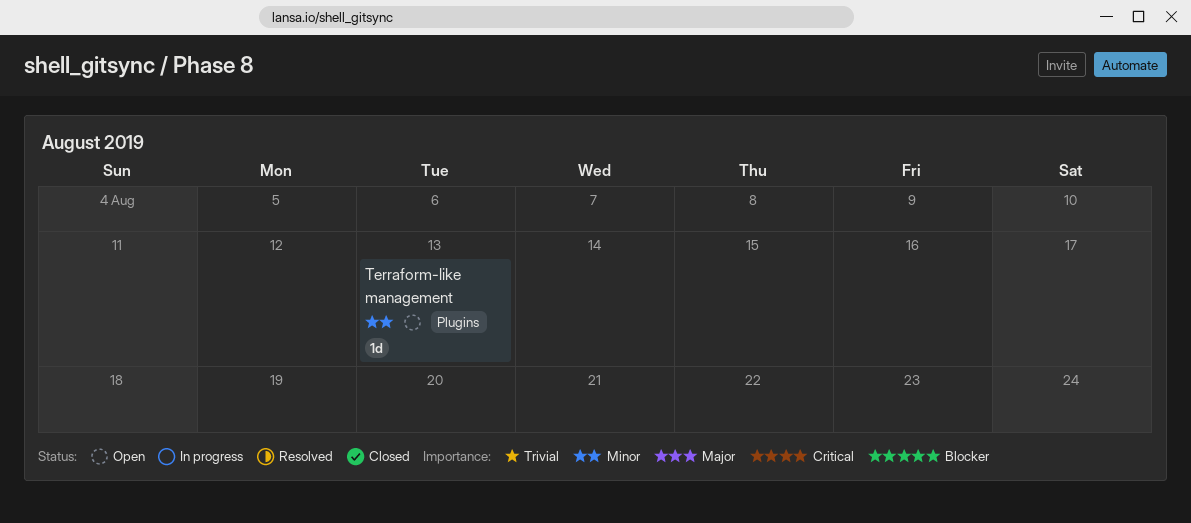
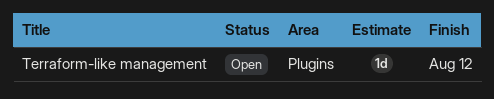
Terraform-like management, due: Aug 13 -> Aug 12

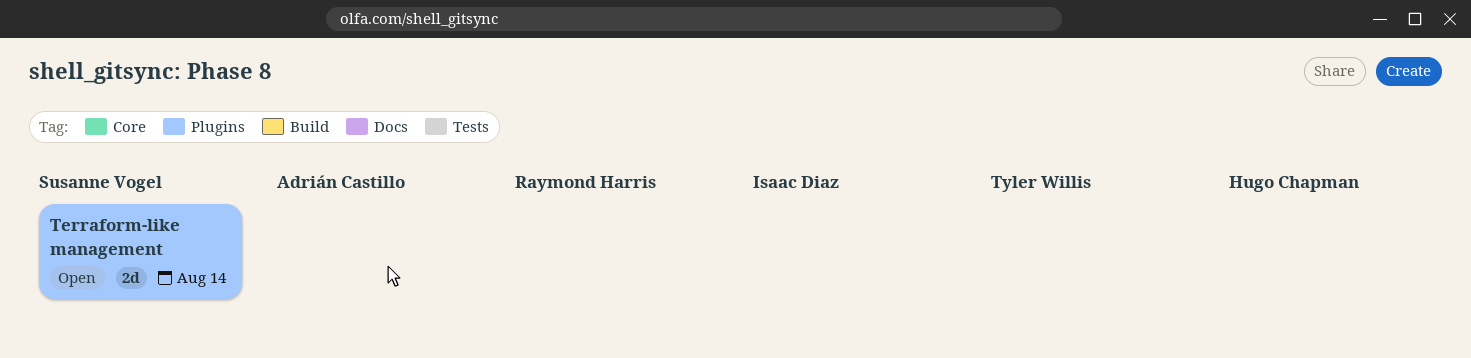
Terraform-like management, estimate: 1d -> 2d
Terraform-like management, due: Aug 12 -> Aug 14

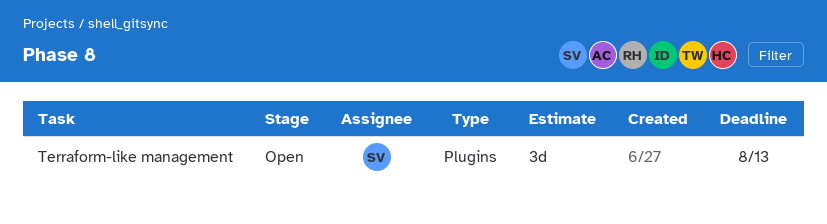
Terraform-like management, estimate: 2d -> 3d
Terraform-like management, due: Aug 14 -> Aug 13

